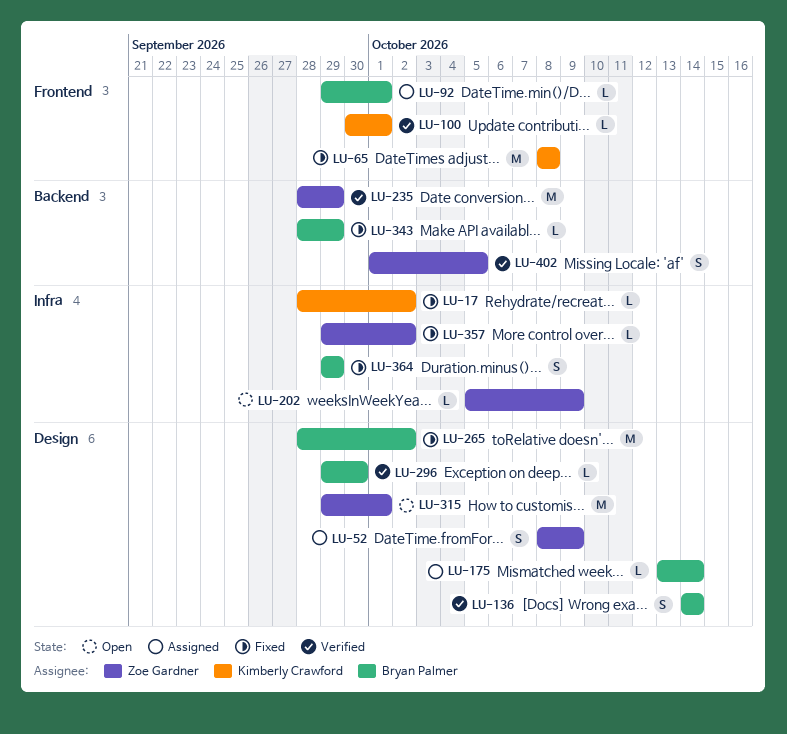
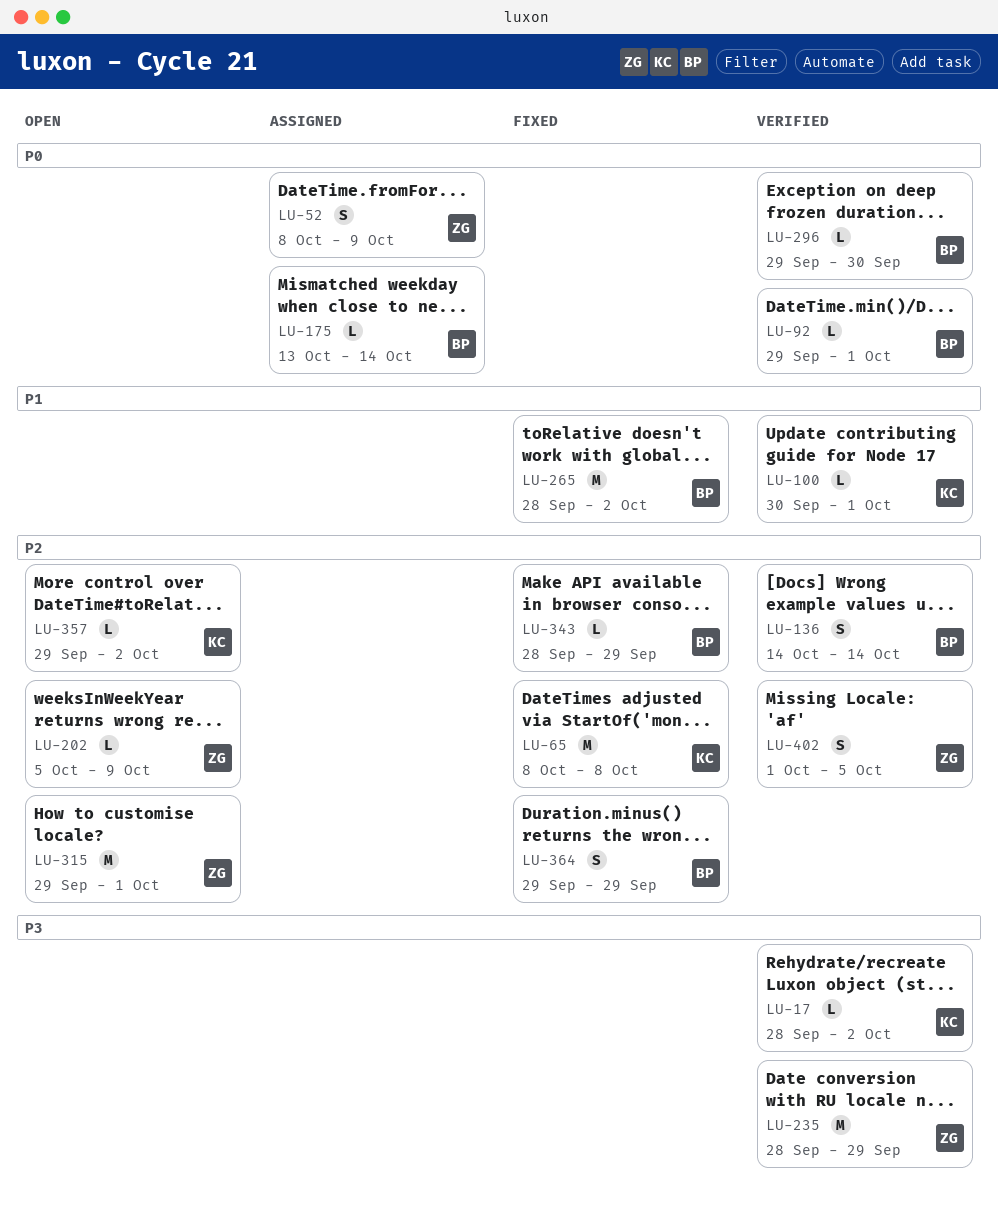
LU-17, status: Fixed -> Verified
LU-92, status: Assigned -> Verified
LU-357, status: Fixed -> Open
LU-357, owner: Zoe Gardner -> Kimberly Crawford

